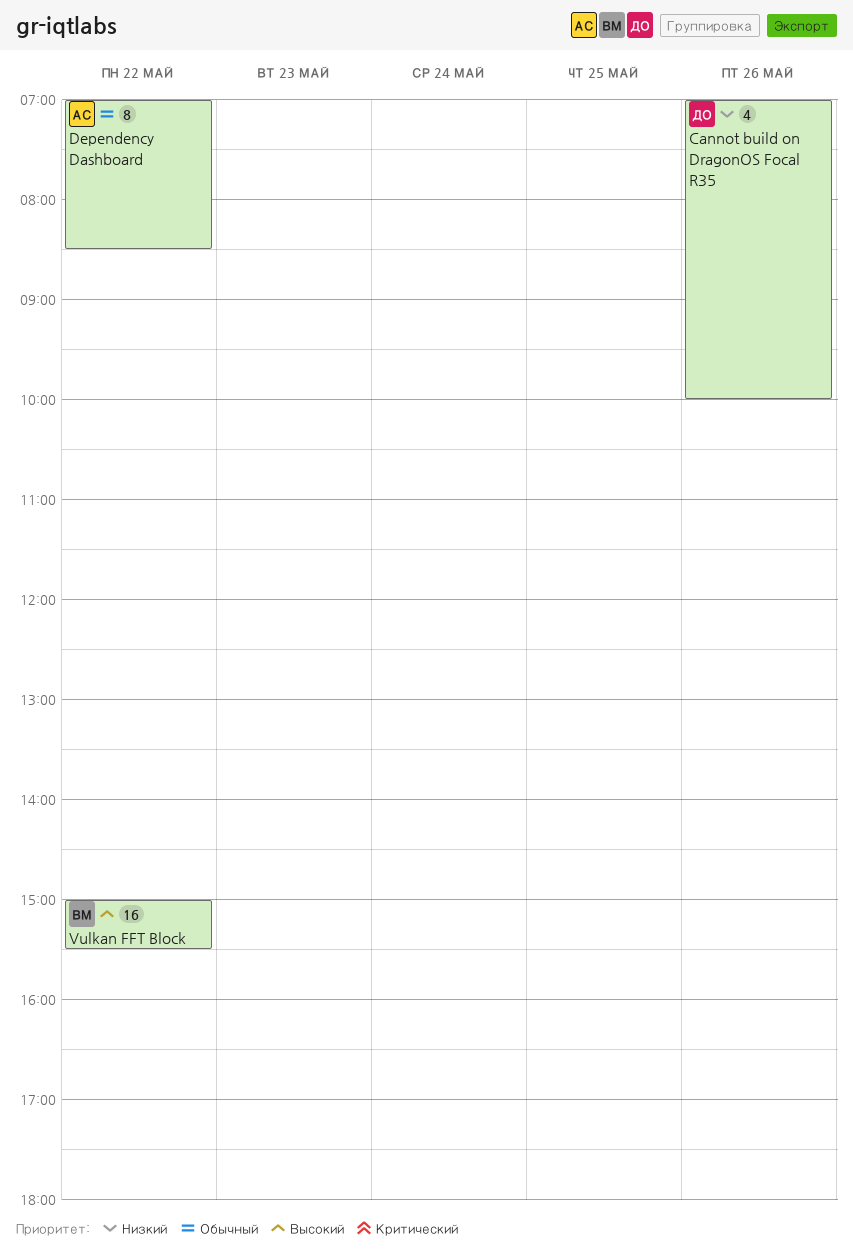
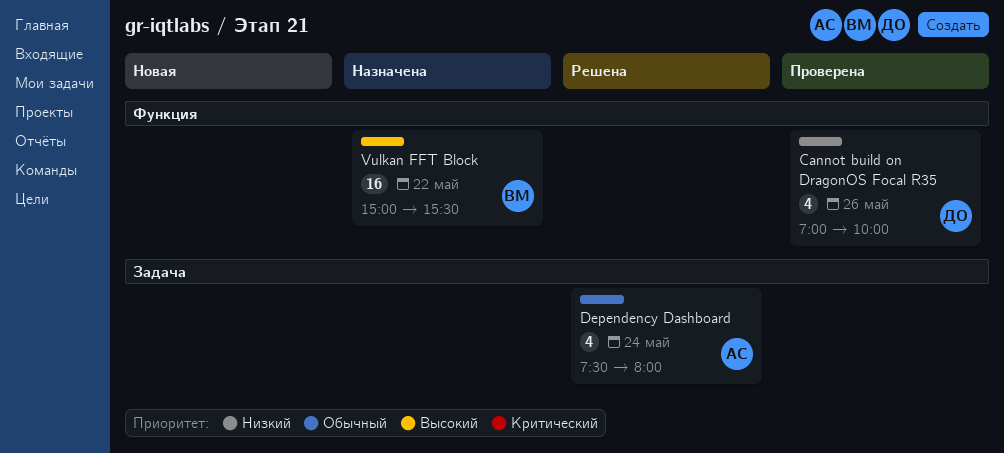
Dependency Dashboard, estimate: 8 -> 4
Dependency Dashboard, day: May 22 -> May 24
Dependency Dashboard, begins: 07:00 -> 07:30
Dependency Dashboard, ends: 08:30 -> 08:00

